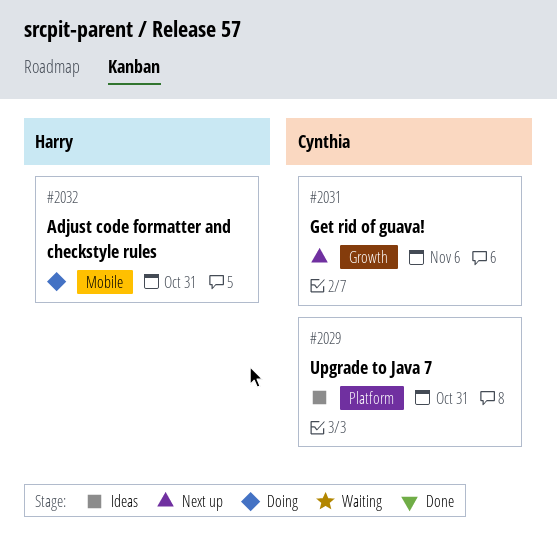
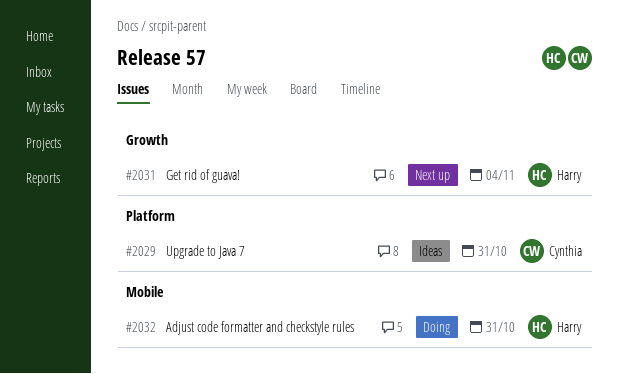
#2031, owner: Cynthia -> Harry
#2031, due: Nov 6 -> Nov 4

